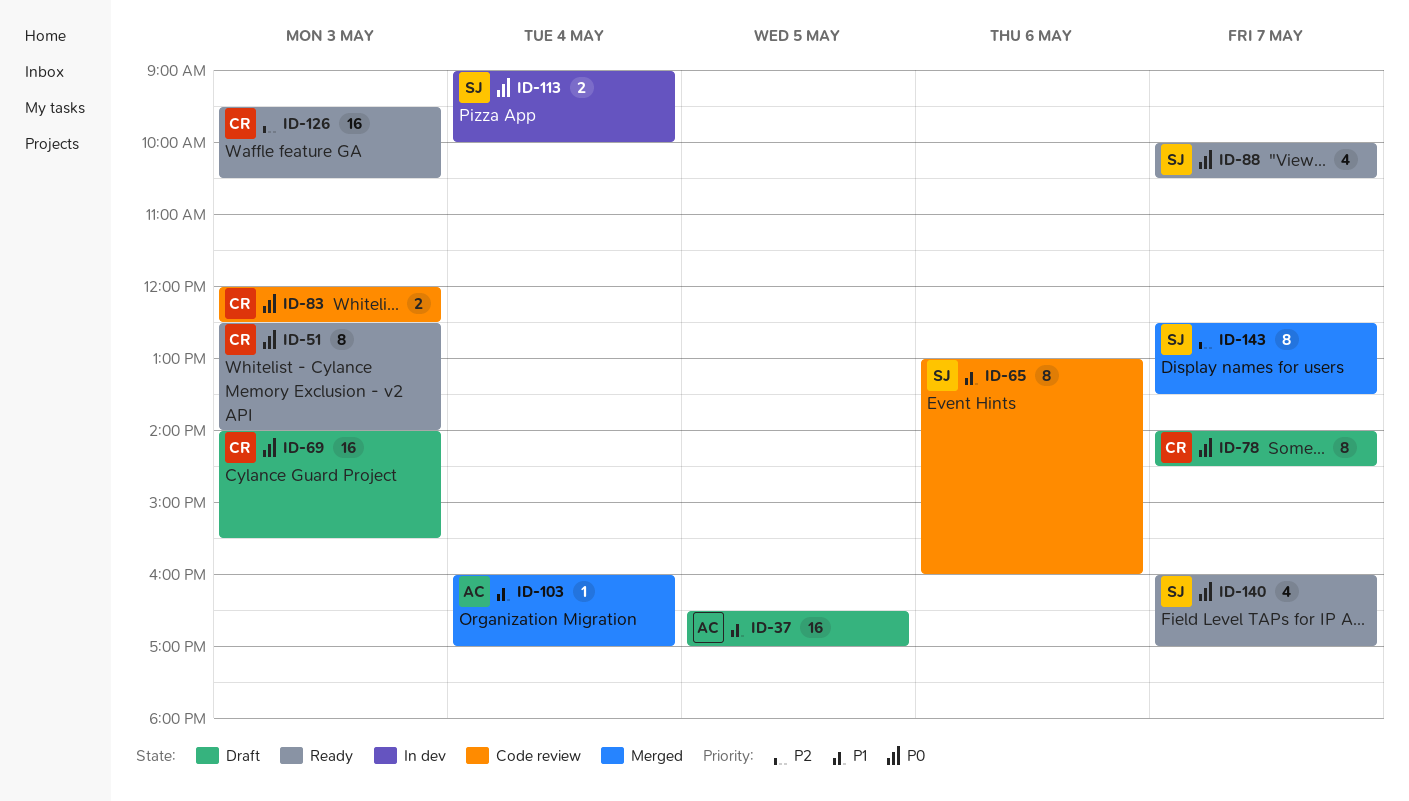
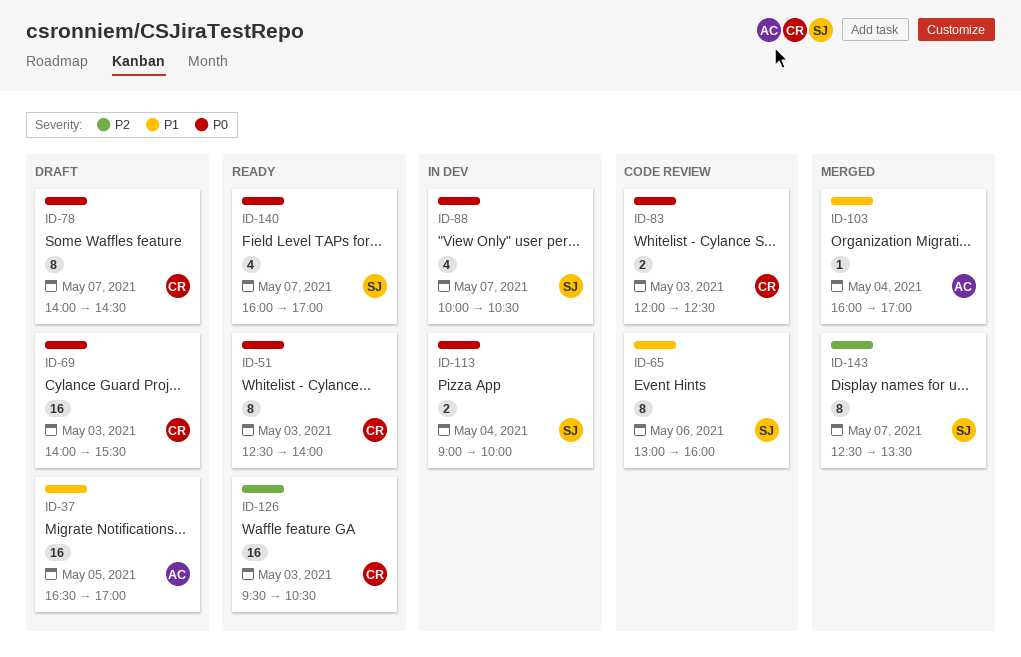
ID-88, status: Ready -> In dev

